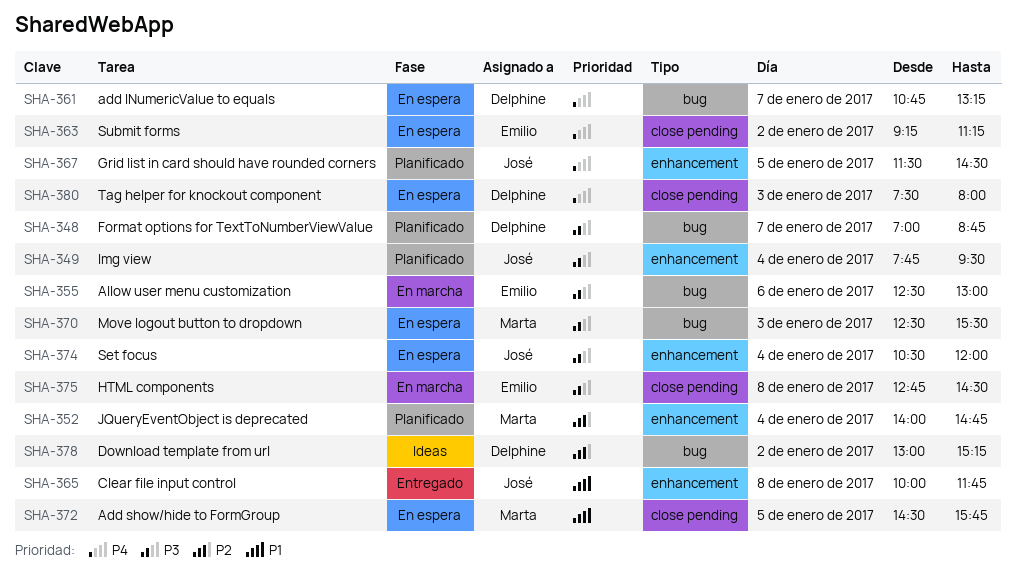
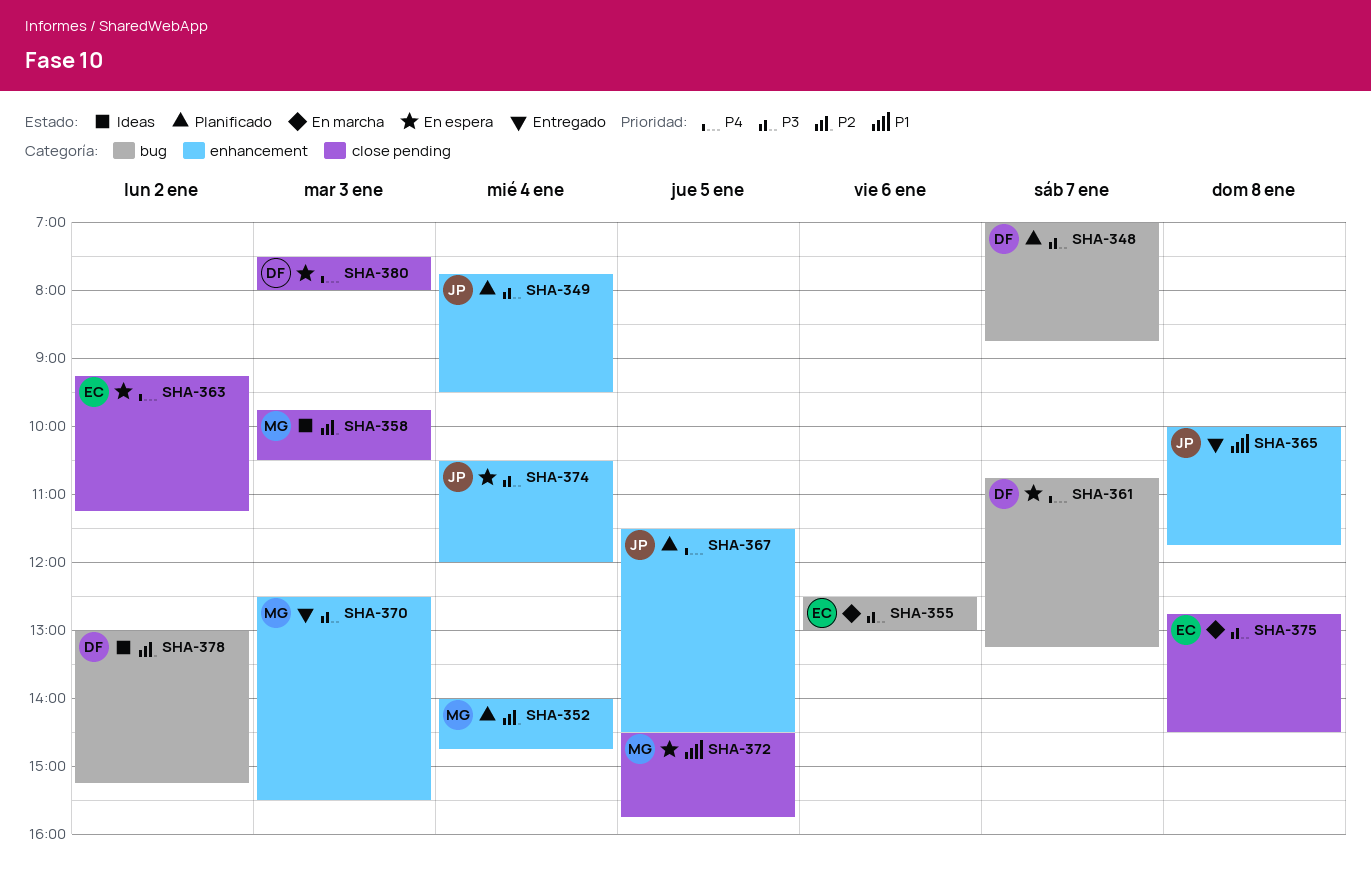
SHA-358: none -> present
SHA-370, status: En espera -> Entregado
SHA-370, label: bug -> enhancement

